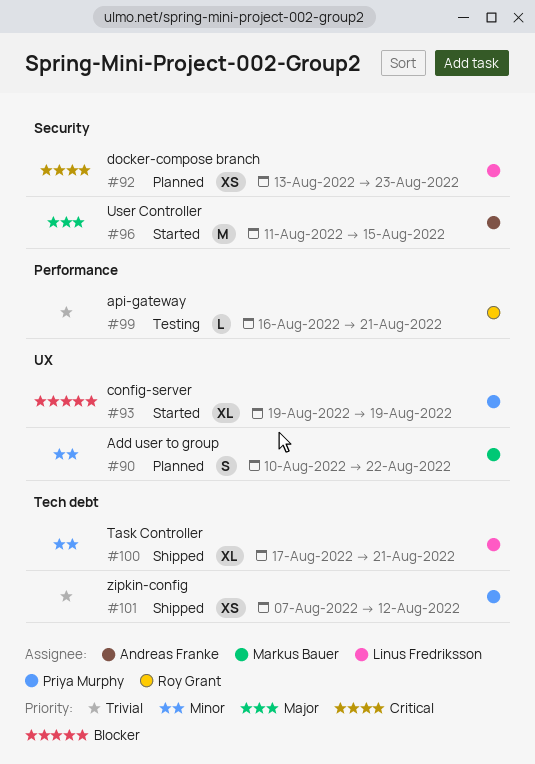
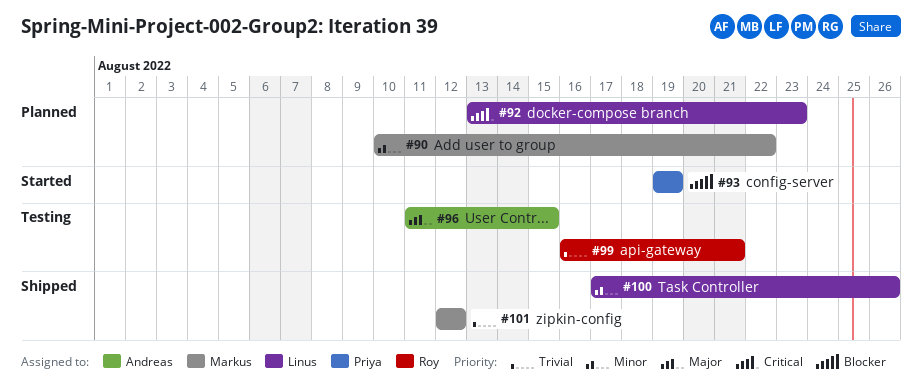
#96, status: Started -> Testing
#100, due: Aug 21 -> Aug 26
#101, owner: Priya Murphy -> Markus Bauer
#101, start: Aug 7 -> Aug 12

